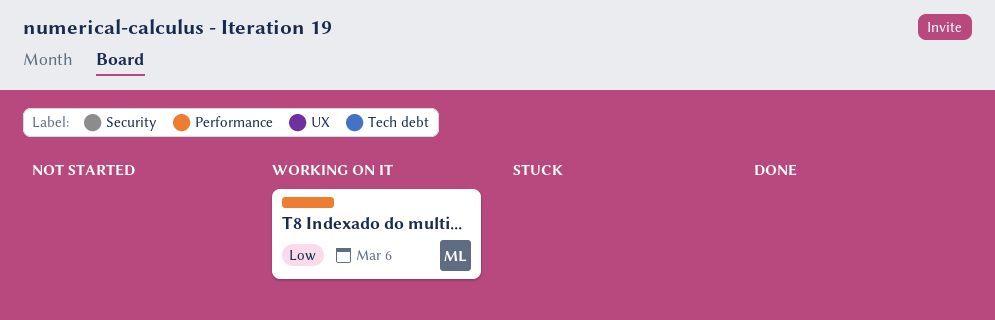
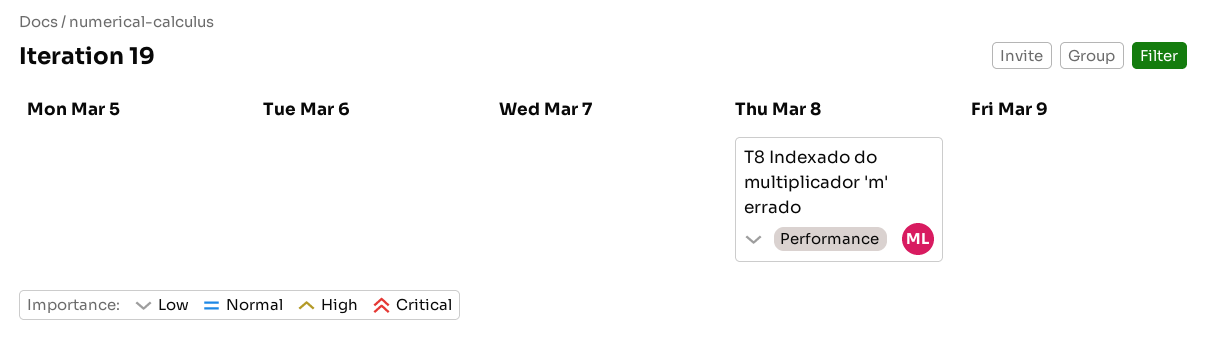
T8, due: Mar 6 -> Mar 8

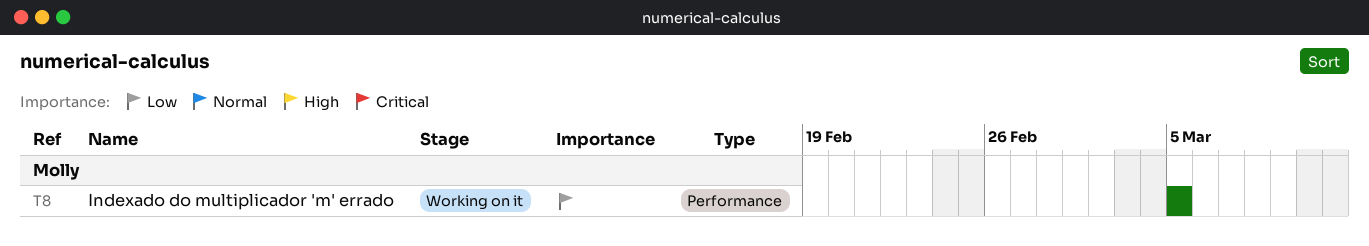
T8, due: Mar 8 -> Mar 5

